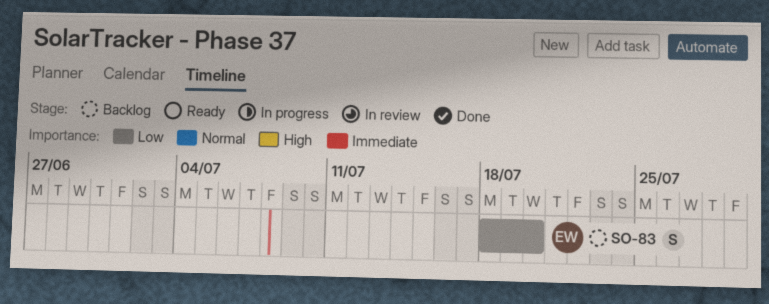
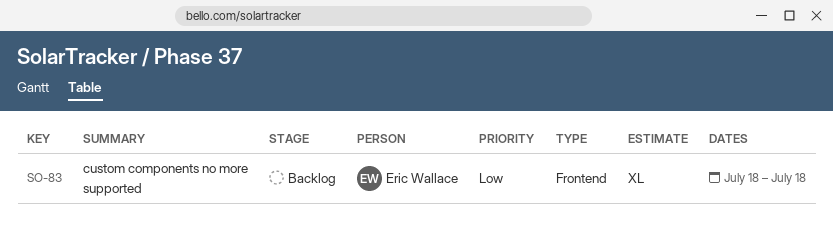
SO-83, estimate: S -> XL
SO-83, due: Jul 20 -> Jul 18

